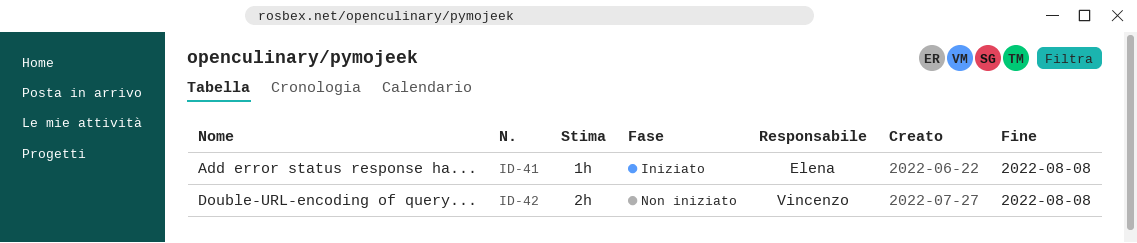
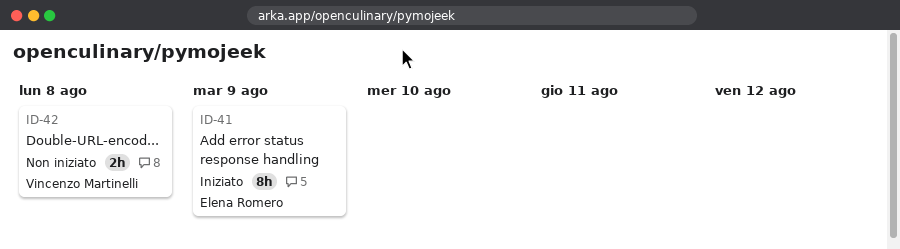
ID-41, estimate: 1h -> 8h
ID-41, due: Aug 8 -> Aug 9

